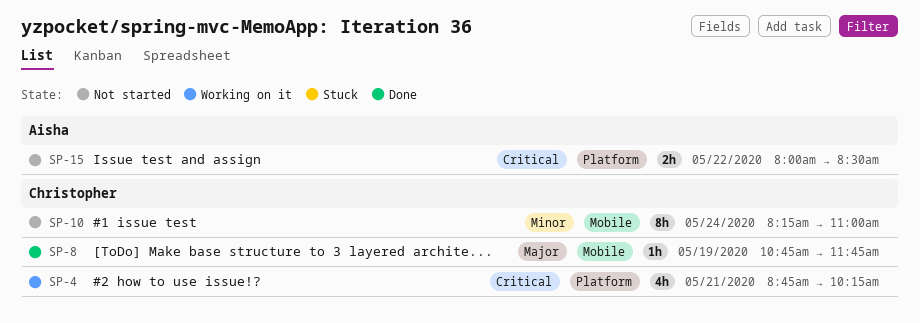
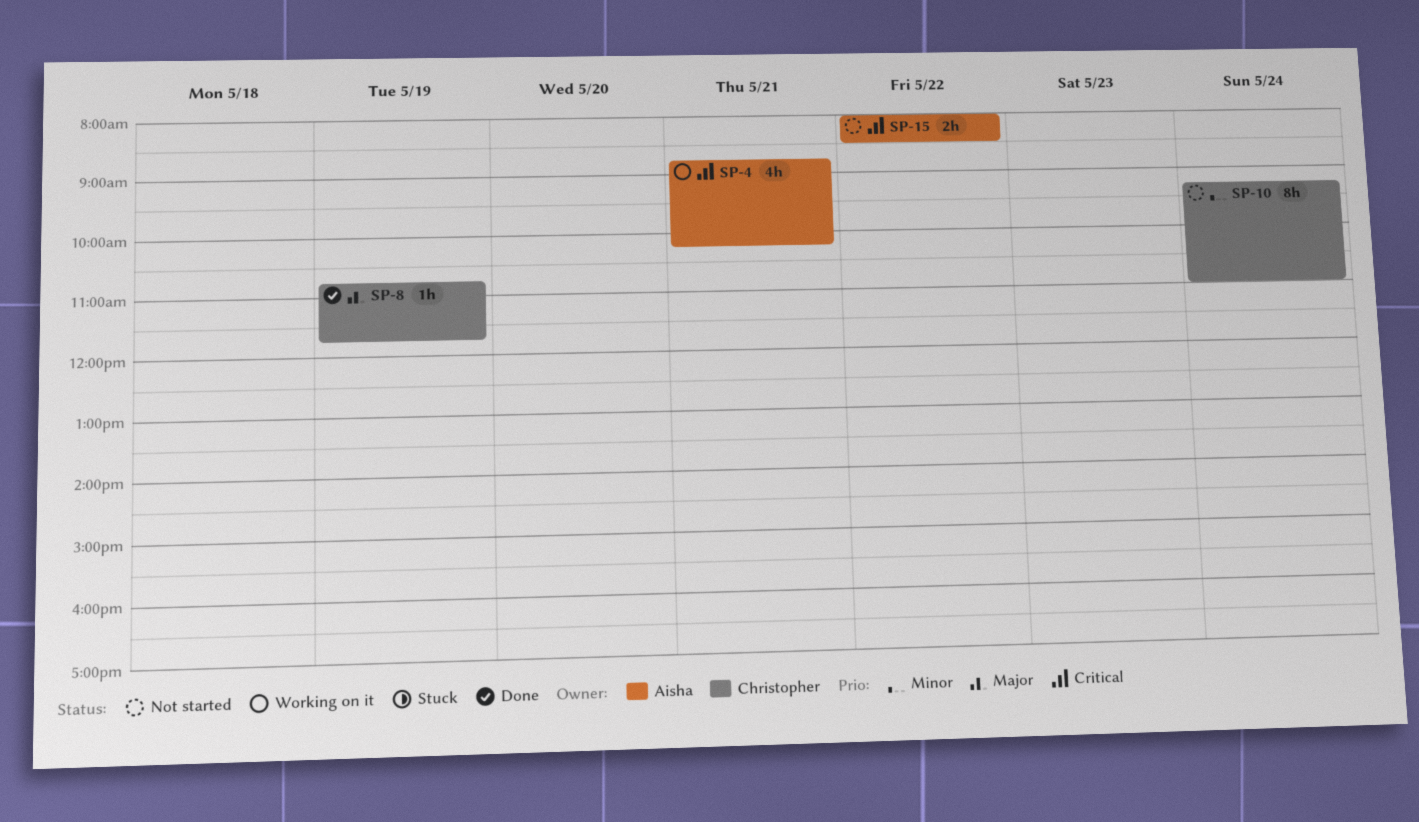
SP-4, owner: Christopher -> Aisha
SP-10, begins: 08:15 -> 09:15

